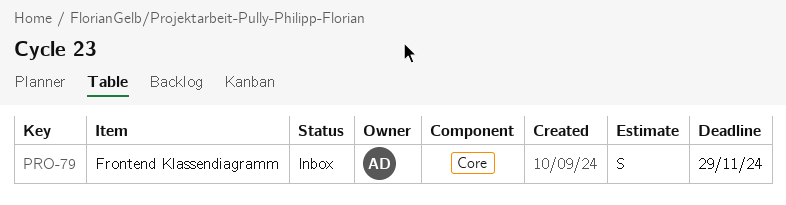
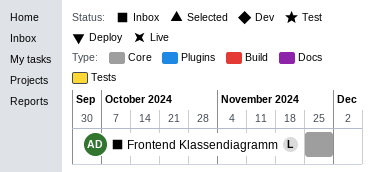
Frontend Klassendiagramm, estimate: S -> L

